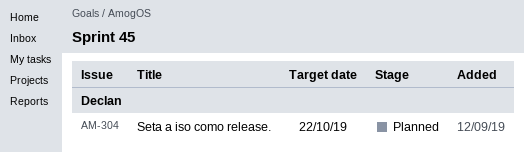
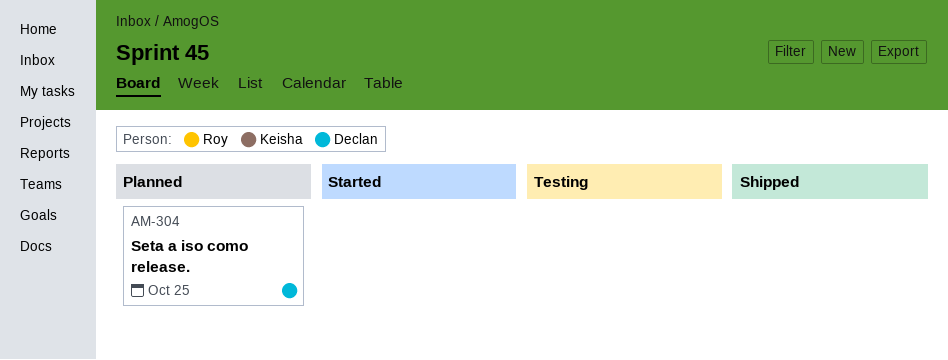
AM-304, due: Oct 22 -> Oct 25

